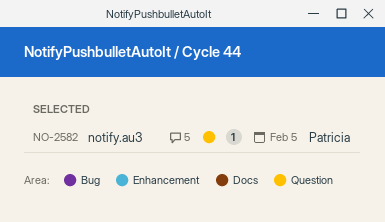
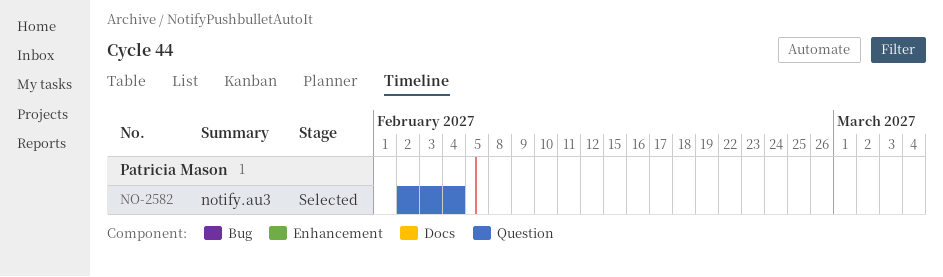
NO-2582, due: Feb 5 -> Feb 4

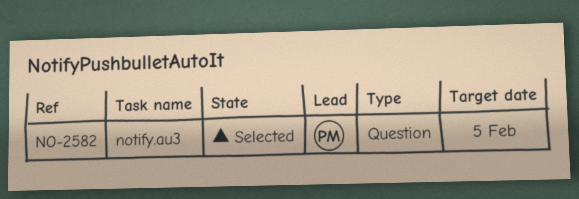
NO-2582, due: Feb 4 -> Feb 5

